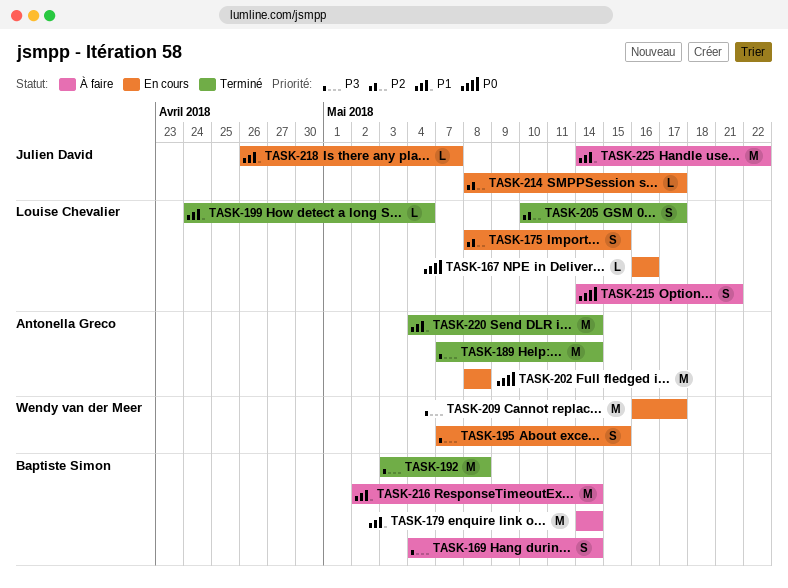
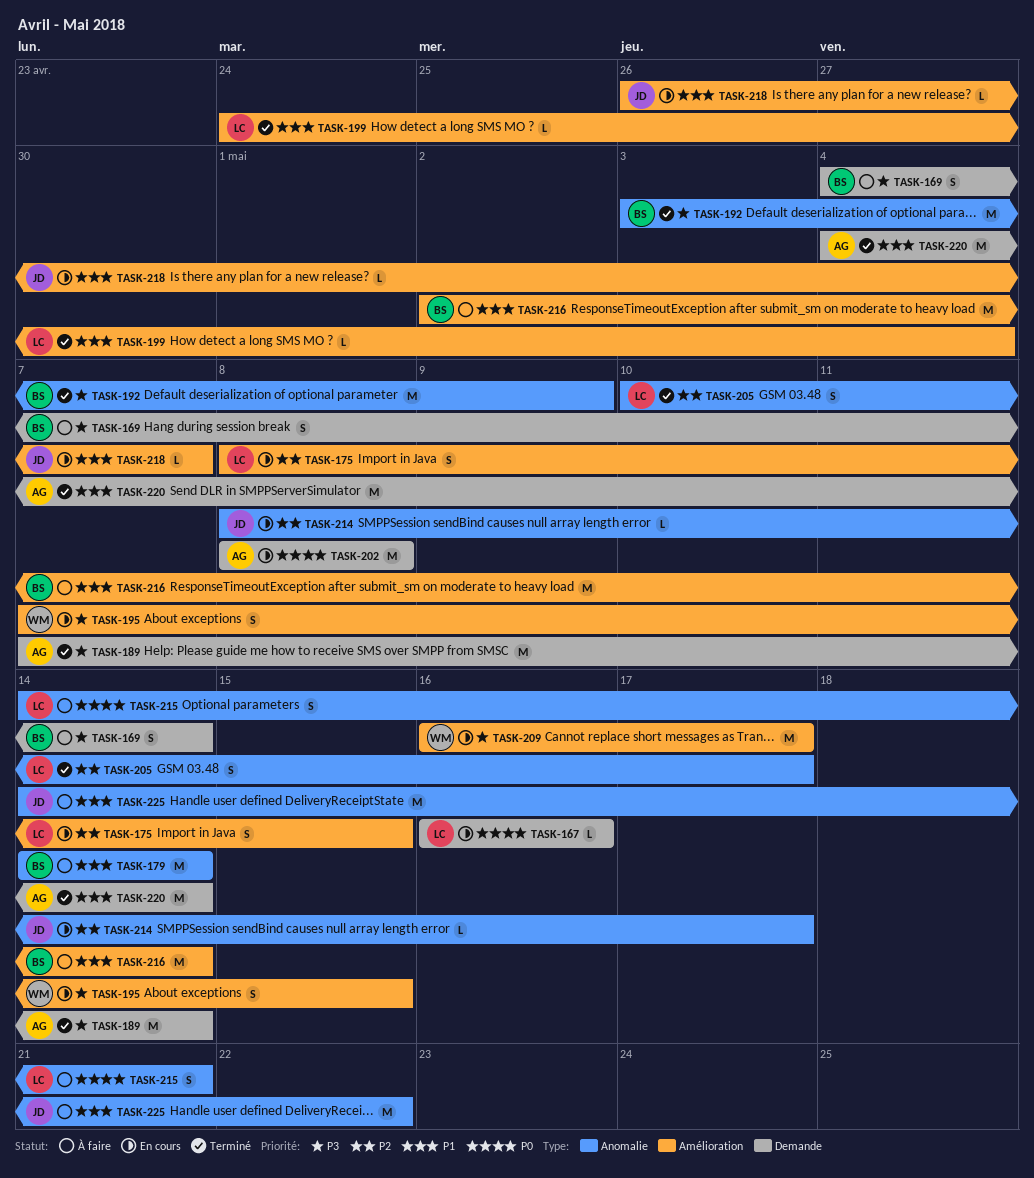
TASK-192, due: May 8 -> May 9

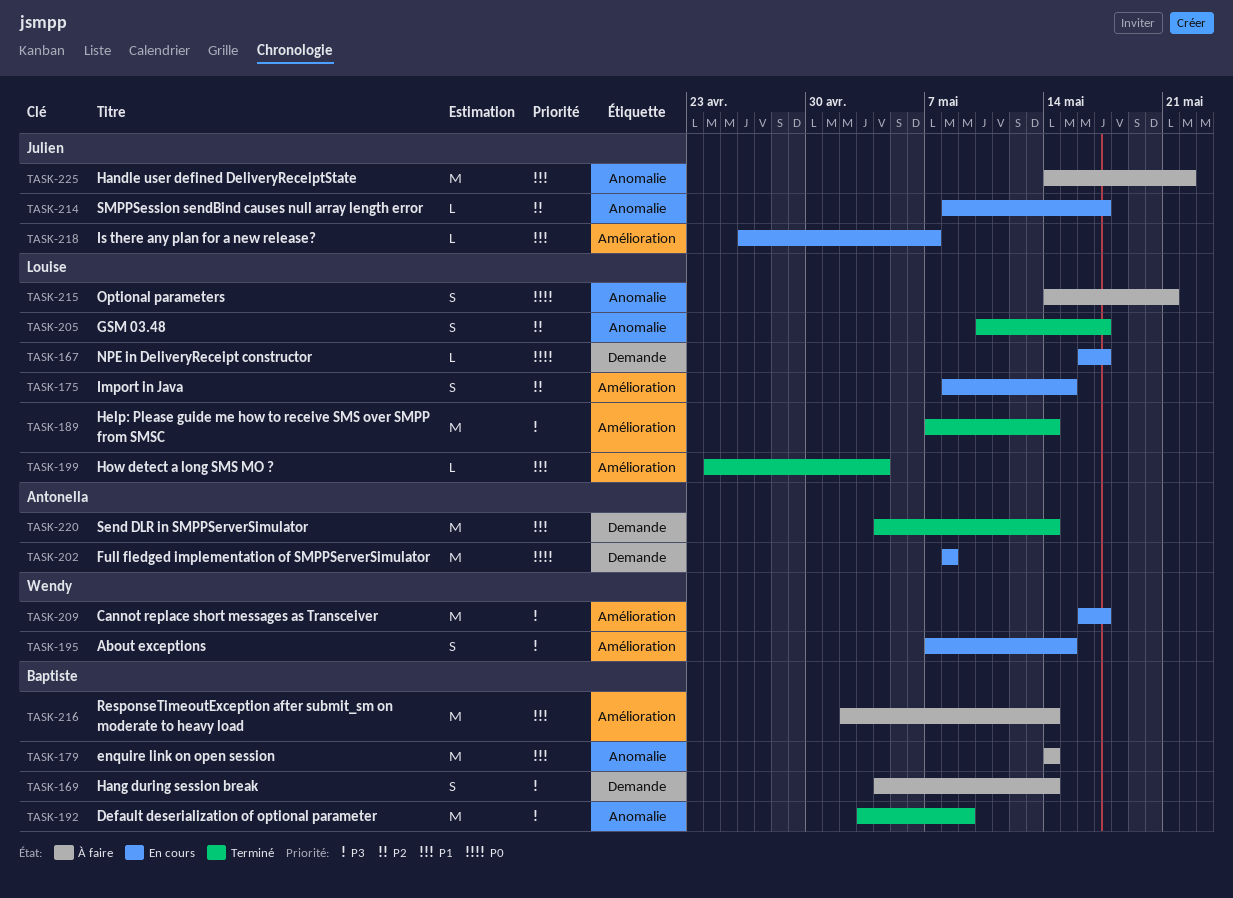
TASK-167, due: May 16 -> May 17
TASK-189, owner: Antonella -> Louise
TASK-189, label: Demande -> Amélioration

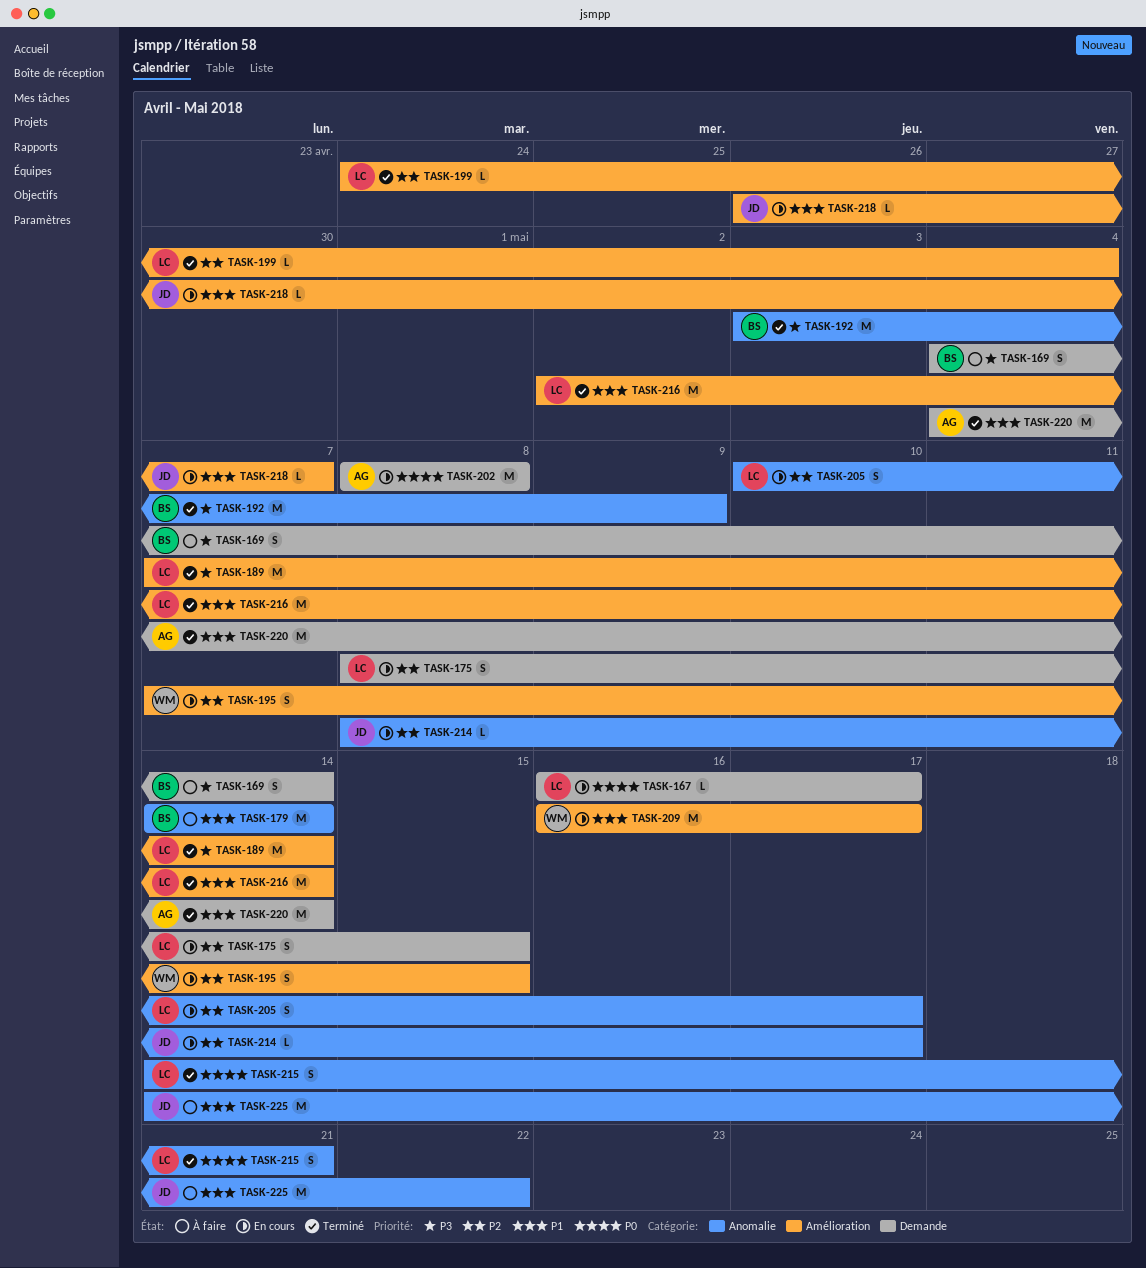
TASK-175, label: Amélioration -> Demande
TASK-195, priority: P3 -> P2
TASK-199, priority: P1 -> P2
TASK-205, status: Terminé -> En cours
TASK-209, priority: P3 -> P1
TASK-215, status: À faire -> Terminé
TASK-216, status: À faire -> Terminé
TASK-216, owner: Baptiste -> Louise

